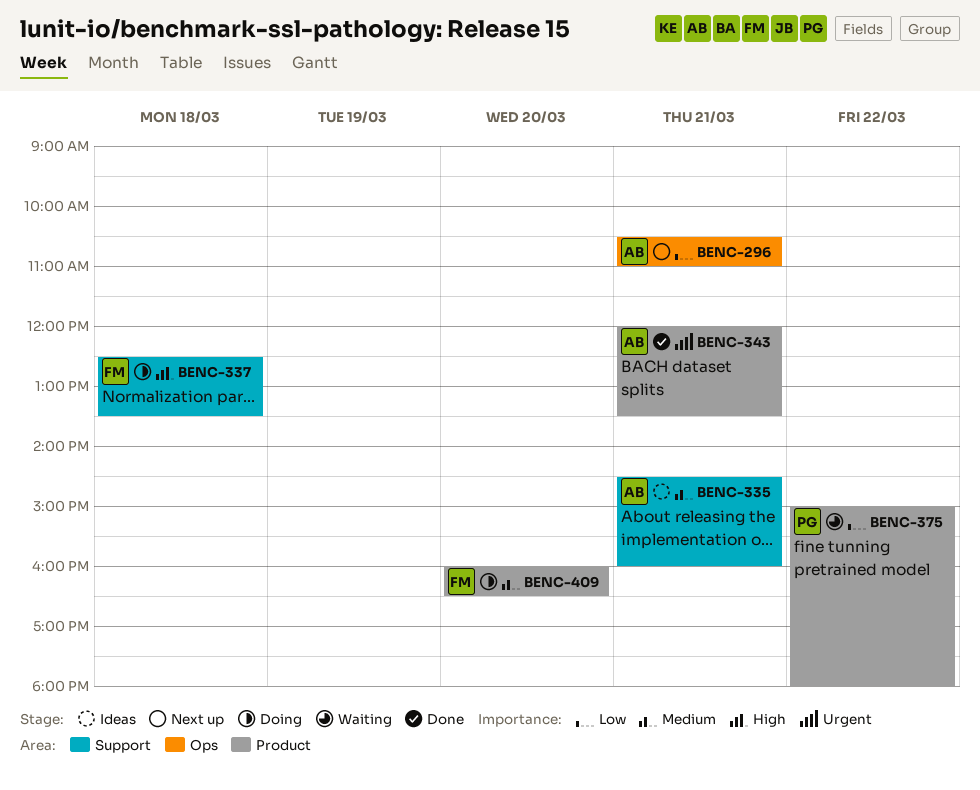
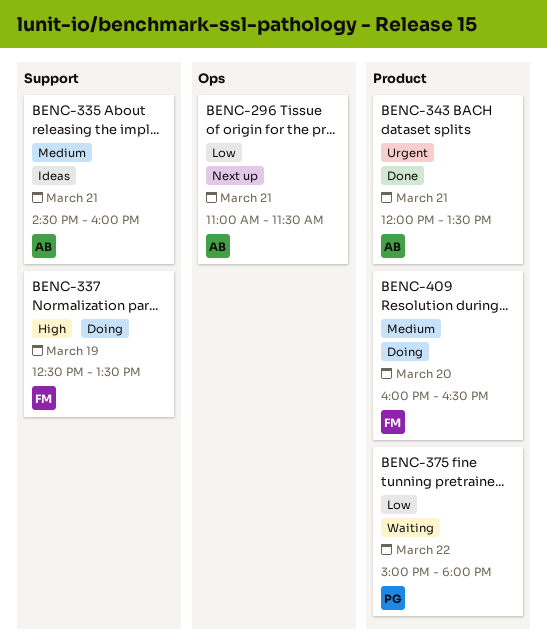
BENC-296, begins: 10:30 -> 11:00
BENC-296, ends: 11:00 -> 11:30
BENC-337, day: Mar 18 -> Mar 19

